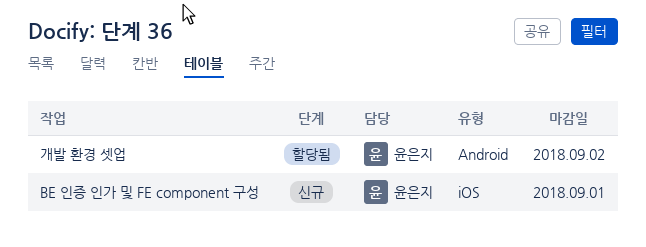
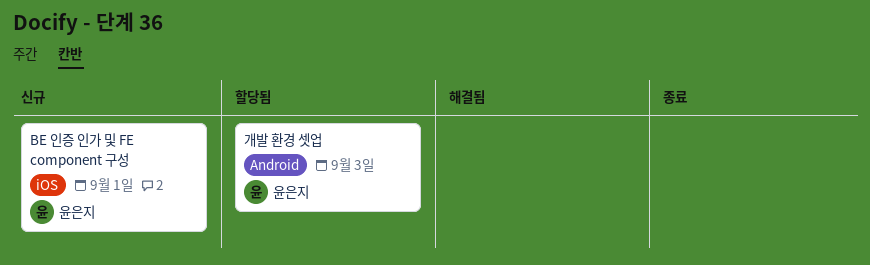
개발 환경 셋업, due: Sep 2 -> Sep 3

